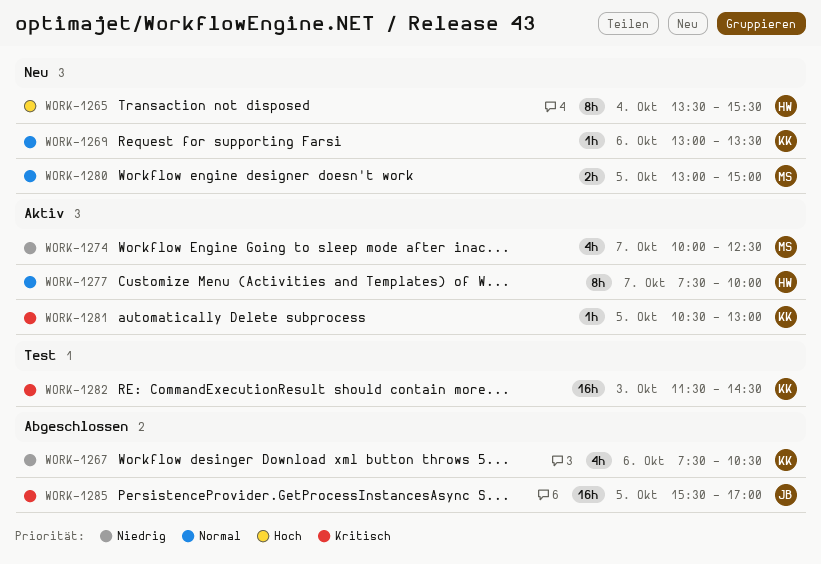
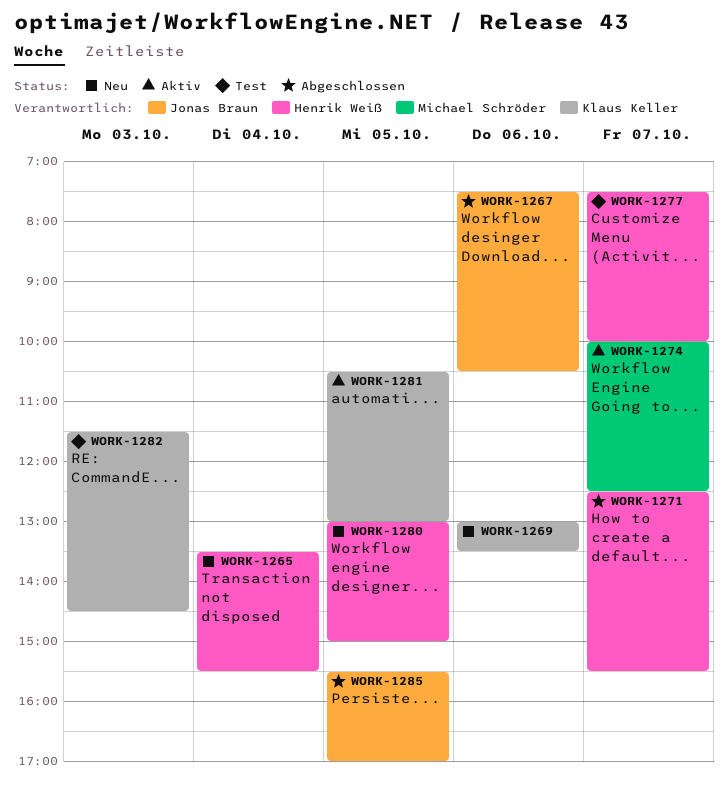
WORK-1267, owner: Klaus Keller -> Jonas Braun
WORK-1271: none -> present
WORK-1277, status: Aktiv -> Test
WORK-1280, owner: Michael Schröder -> Henrik Weiß

